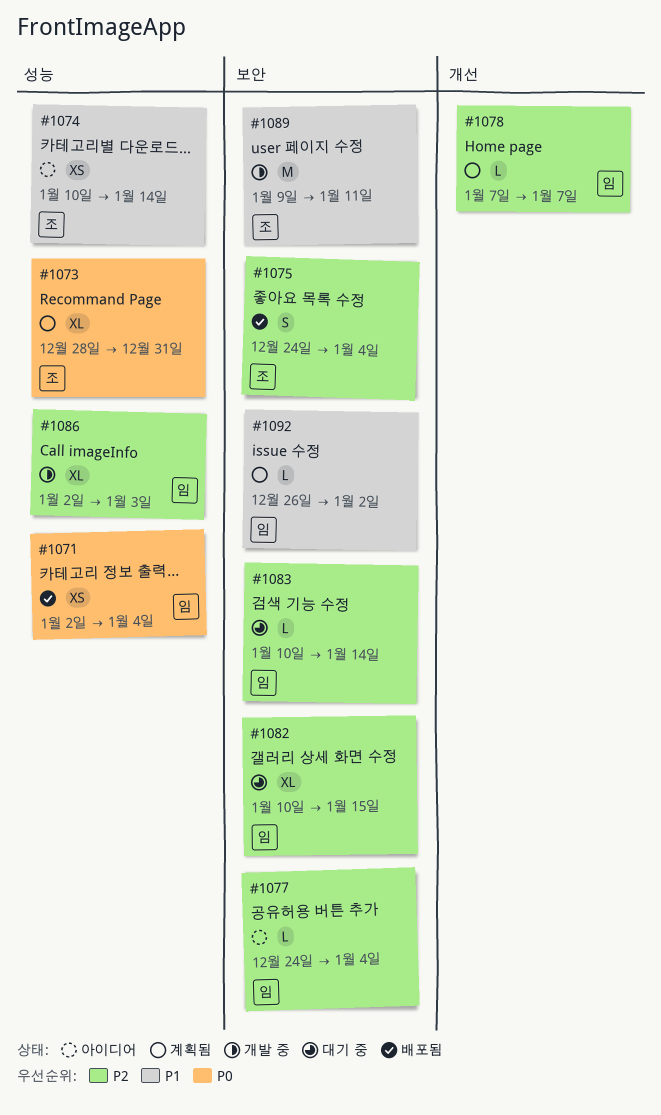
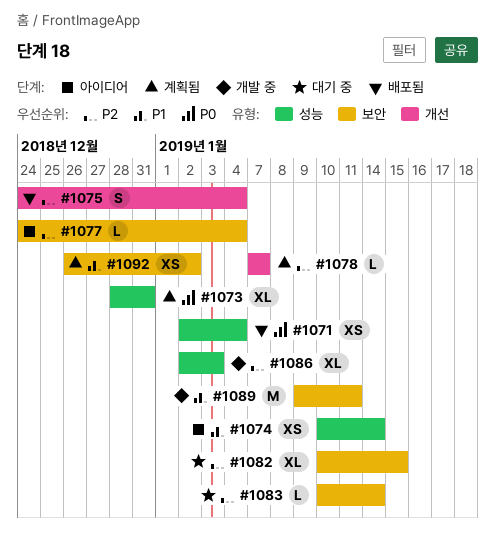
#1075, label: 보안 -> 개선
#1092, estimate: L -> XS

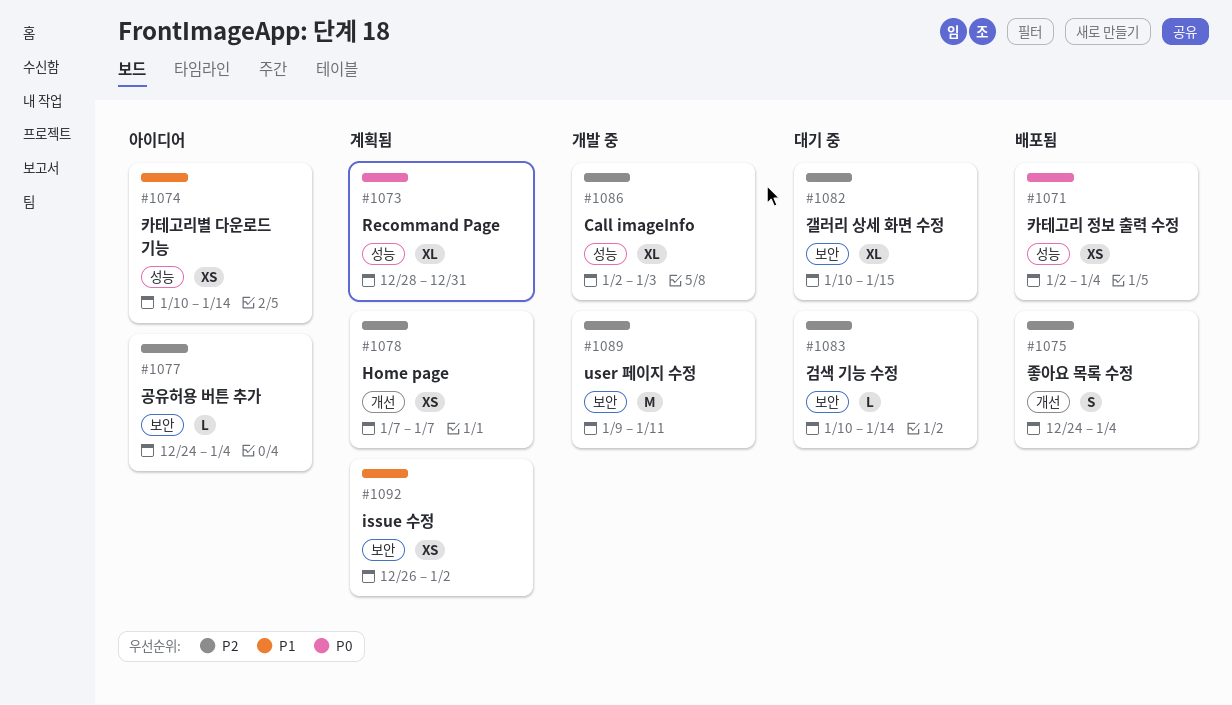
#1078, estimate: L -> XS
#1089, priority: P1 -> P2

